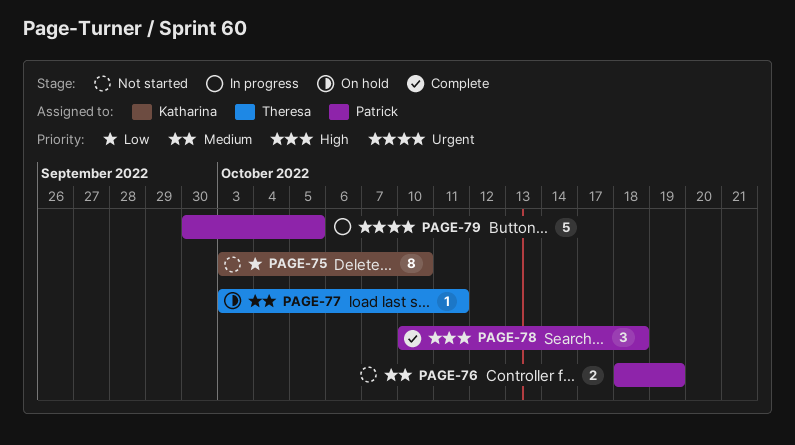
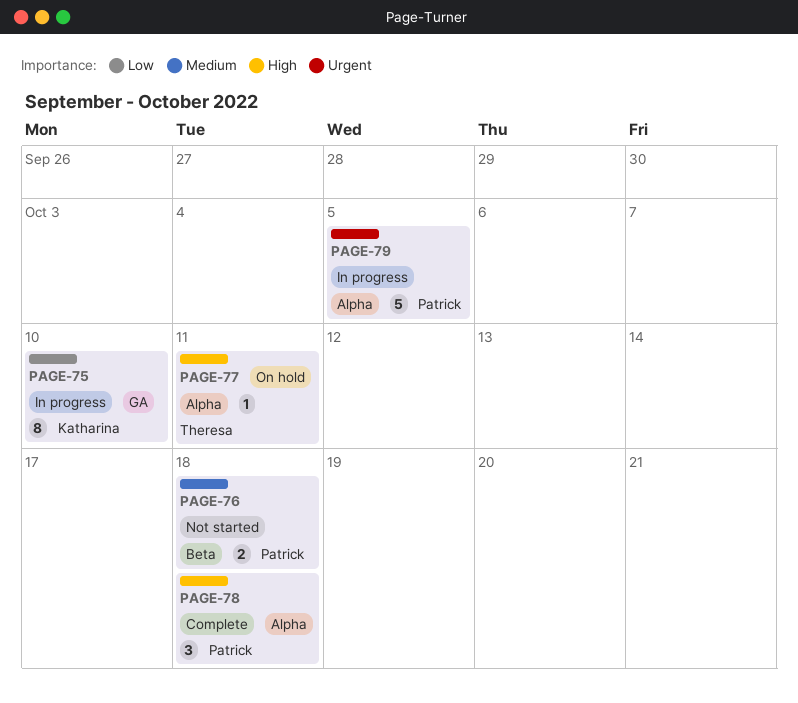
PAGE-75, status: Not started -> In progress
PAGE-76, due: Oct 19 -> Oct 18
PAGE-77, priority: Medium -> High

